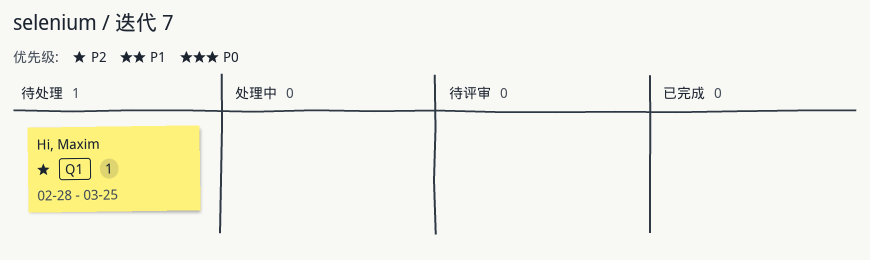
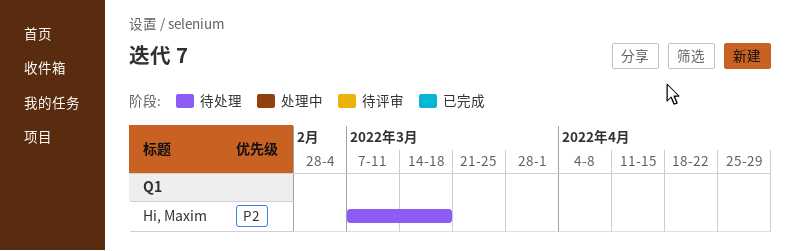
Hi, Maxim, start: Feb 28 -> Mar 7
Hi, Maxim, due: Mar 25 -> Mar 18

